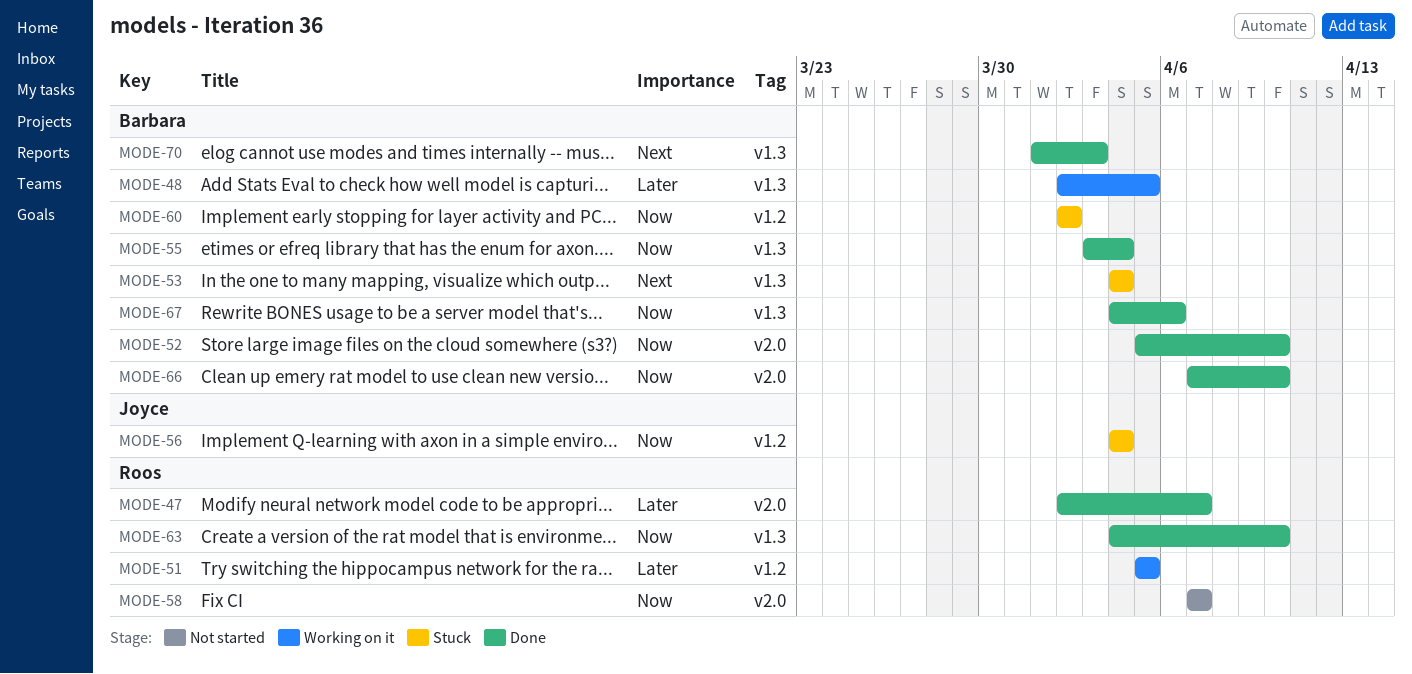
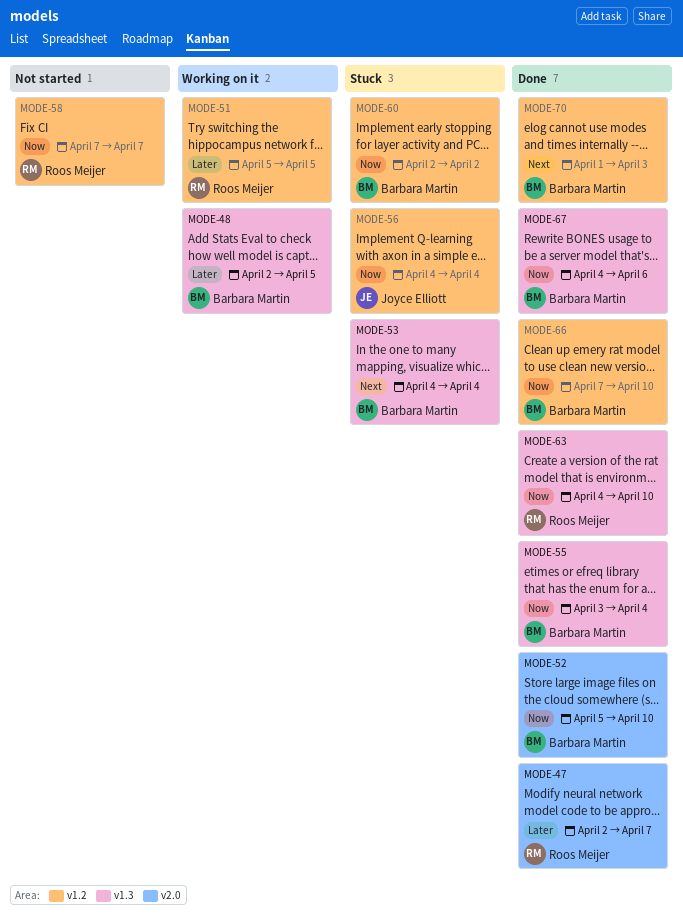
MODE-58, label: v2.0 -> v1.2
MODE-66, label: v2.0 -> v1.2
MODE-70, label: v1.3 -> v1.2

